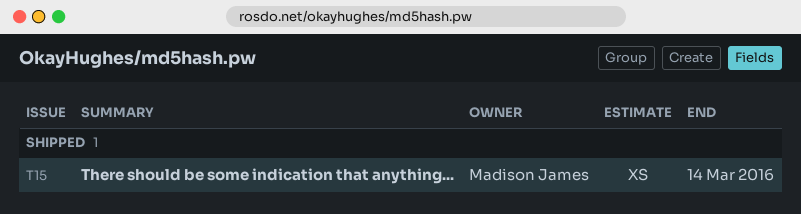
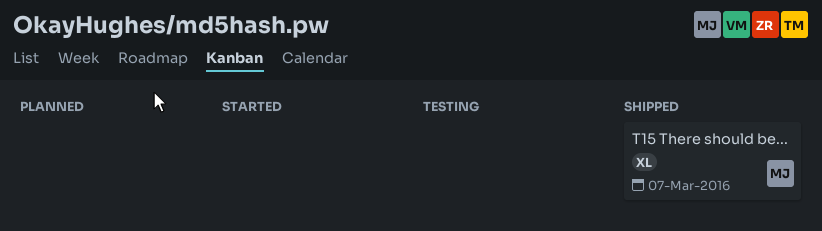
T15, estimate: XS -> XL
T15, due: Mar 14 -> Mar 7

